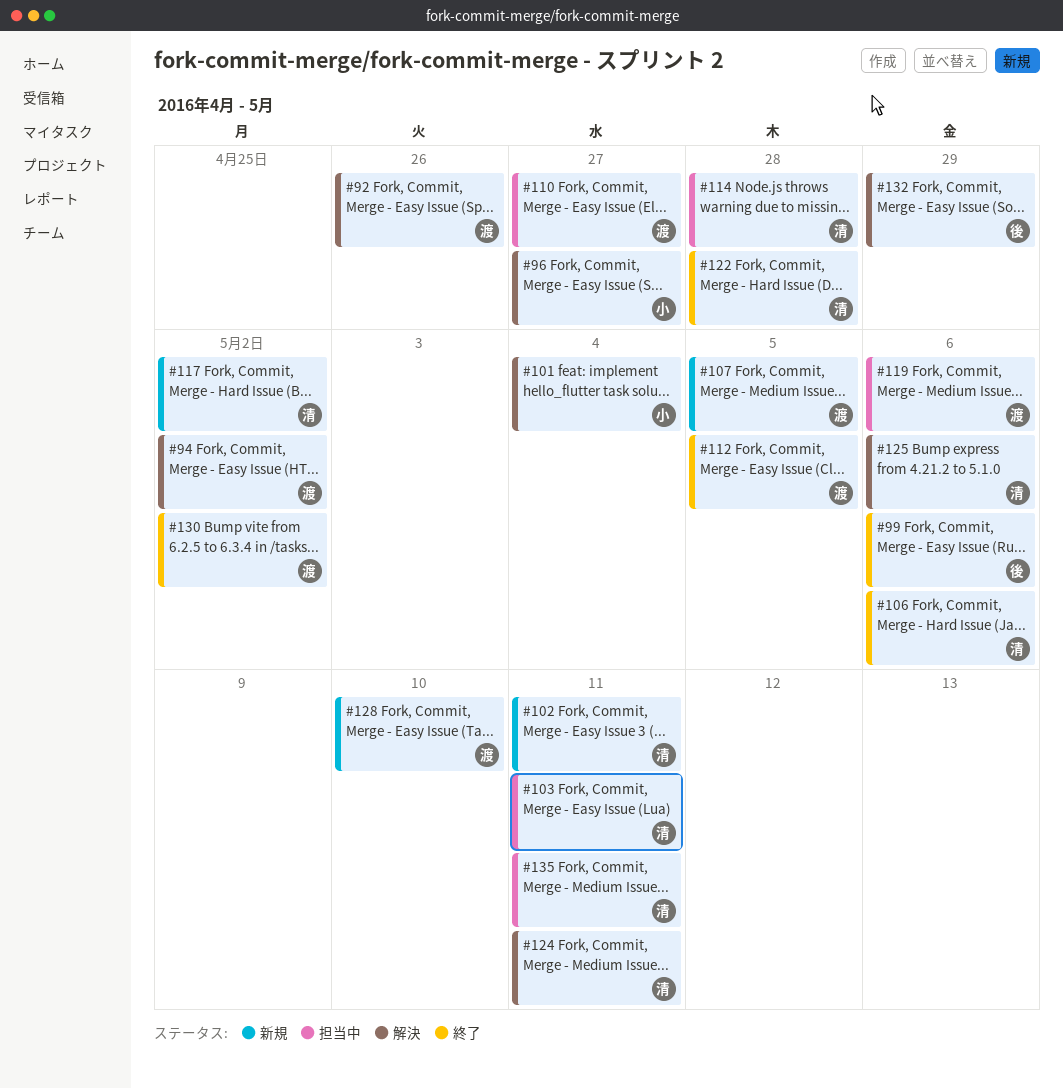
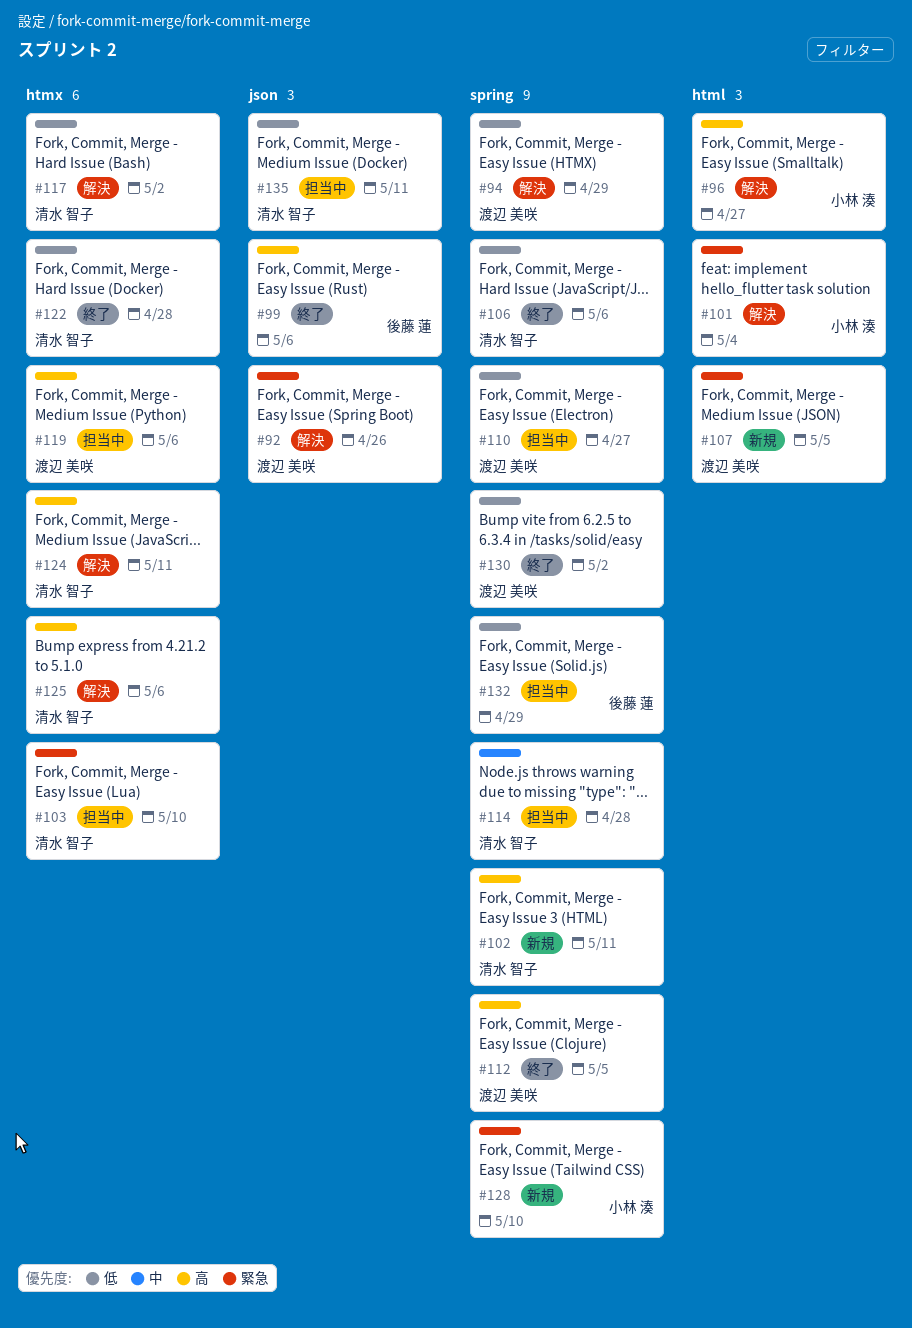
#94, due: May 2 -> Apr 29
#103, due: May 11 -> May 10
#117, status: 新規 -> 解決
#128, owner: 渡辺 美咲 -> 小林 湊
#132, status: 解決 -> 担当中

